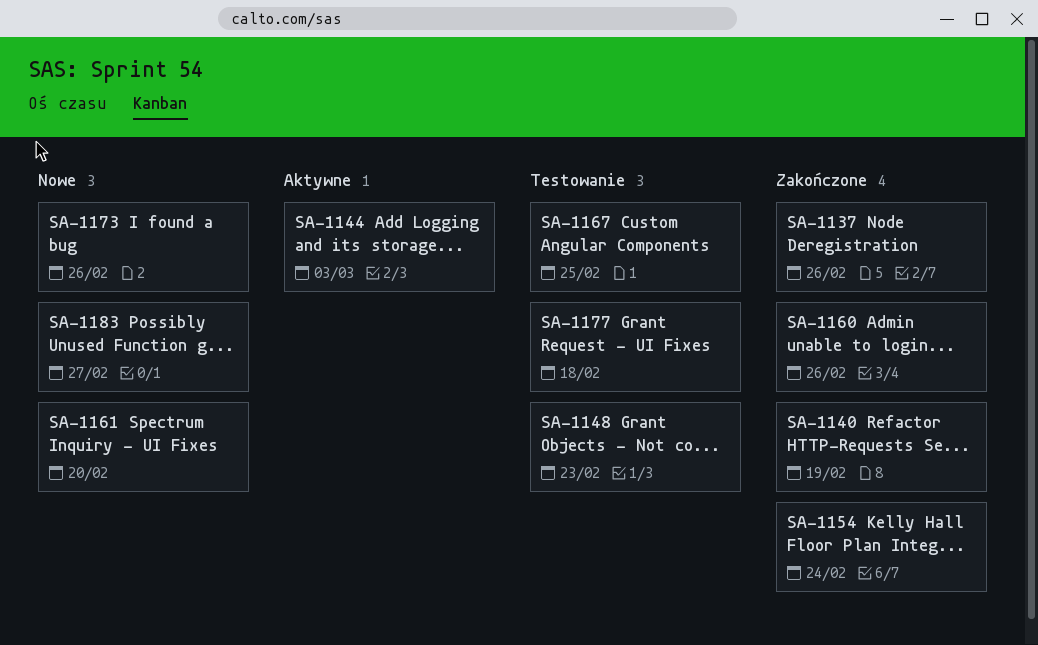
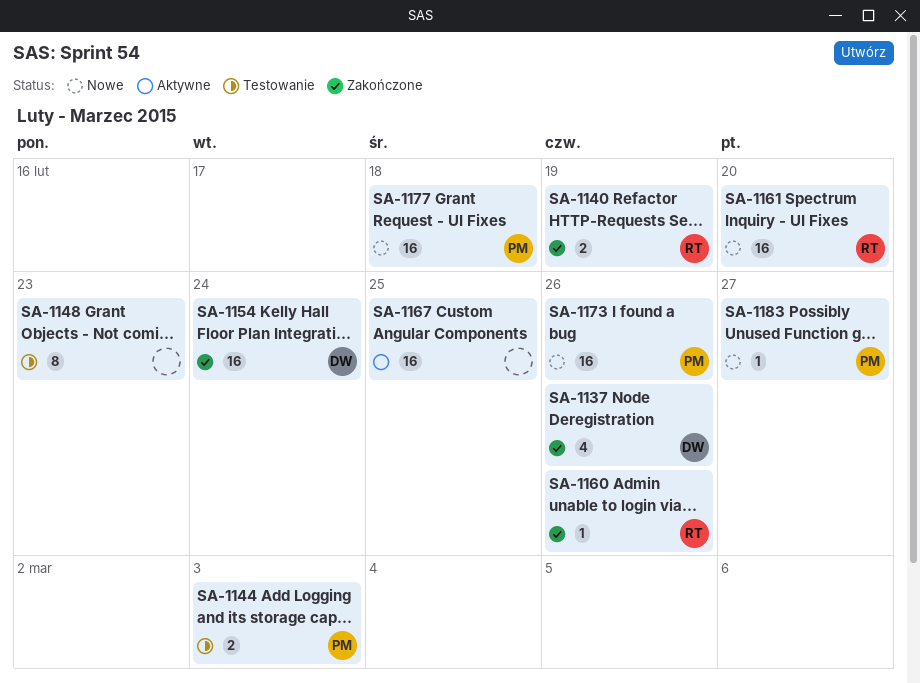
SA-1144, status: Aktywne -> Testowanie
SA-1167, status: Testowanie -> Aktywne
SA-1177, status: Testowanie -> Nowe

